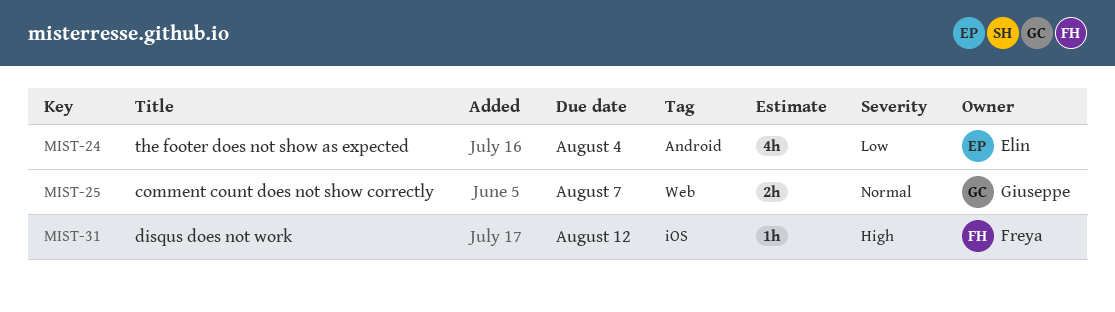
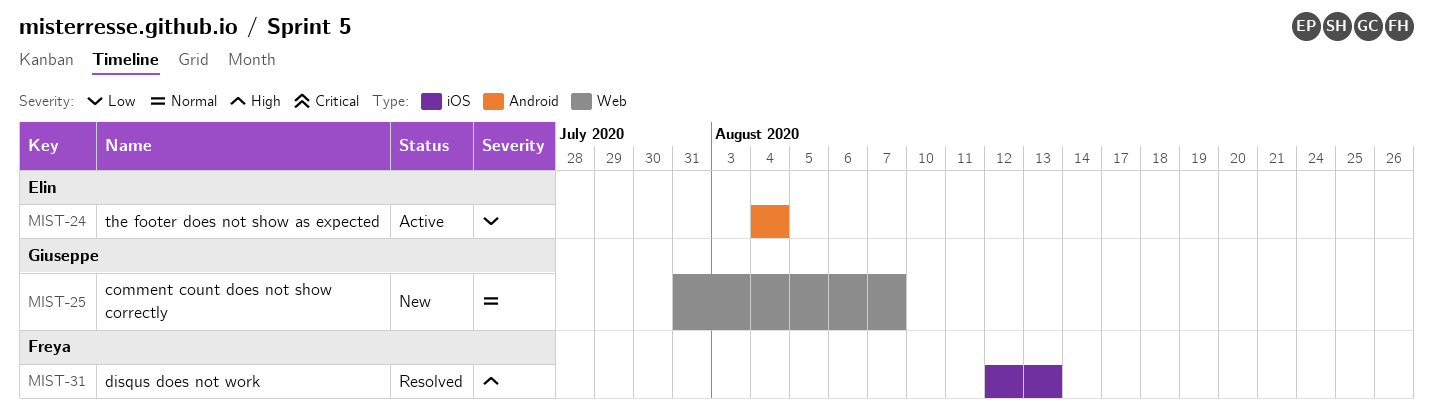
MIST-31, due: Aug 12 -> Aug 13

